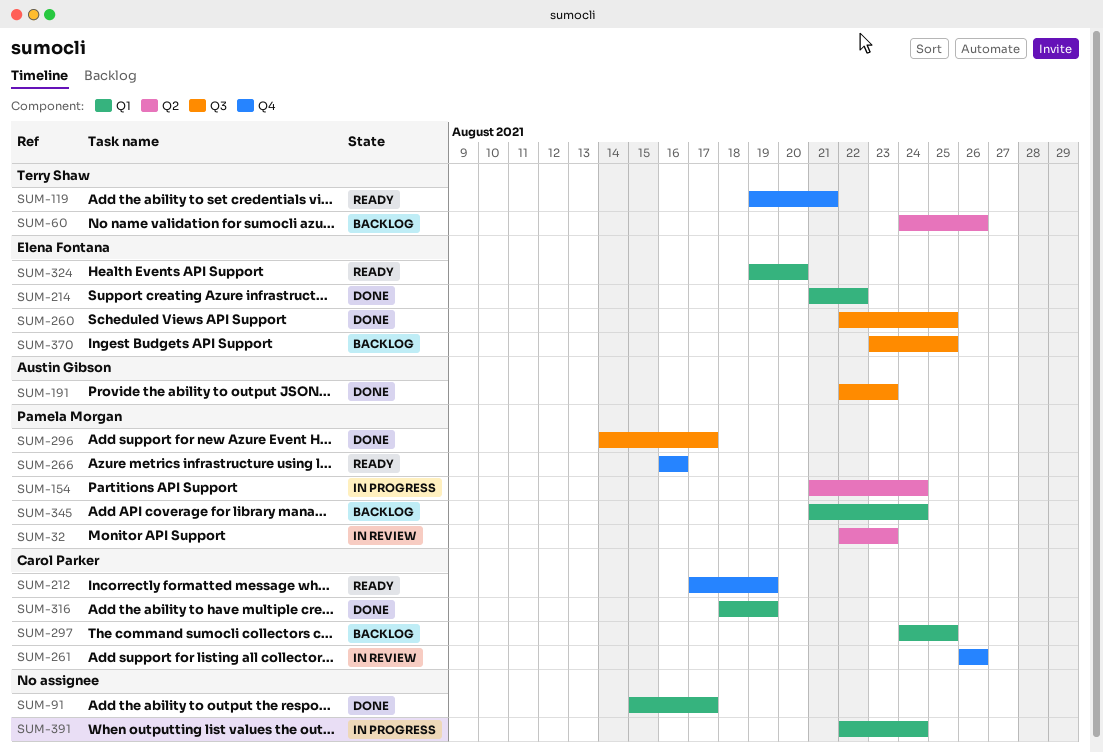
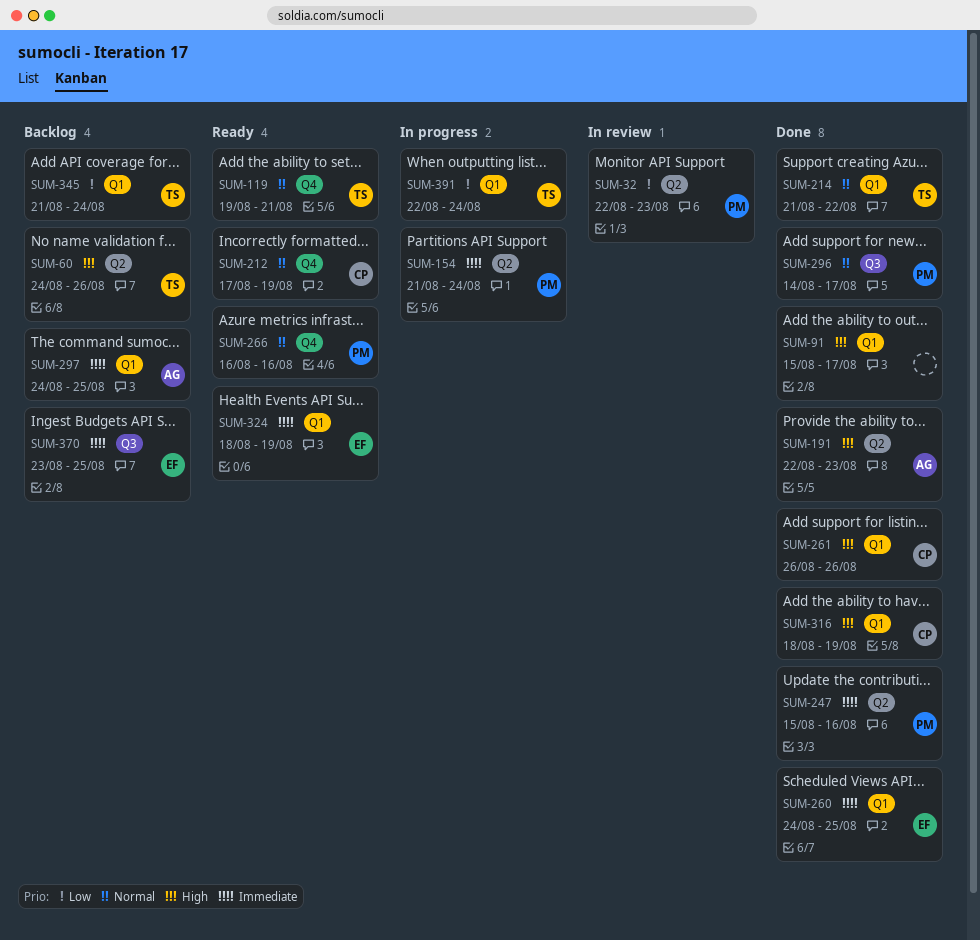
SUM-191, label: Q3 -> Q2
SUM-214, owner: Elena Fontana -> Terry Shaw
SUM-247: none -> present
SUM-260, label: Q3 -> Q1
SUM-260, start: Aug 22 -> Aug 24
SUM-261, status: In review -> Done
SUM-261, label: Q4 -> Q1
SUM-297, owner: Carol Parker -> Austin Gibson
SUM-324, start: Aug 19 -> Aug 18
SUM-324, due: Aug 20 -> Aug 19
SUM-345, owner: Pamela Morgan -> Terry Shaw
SUM-391, owner: none -> Terry Shaw

